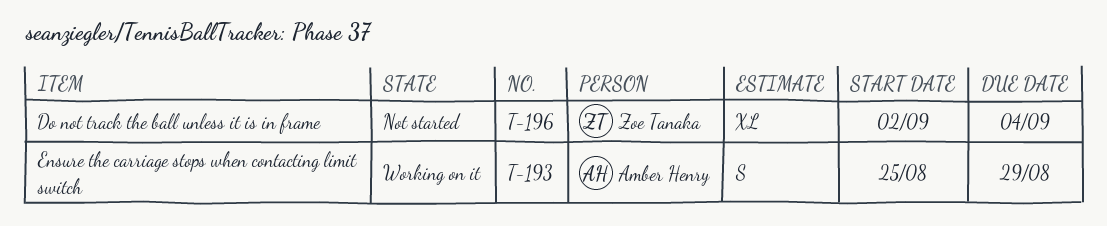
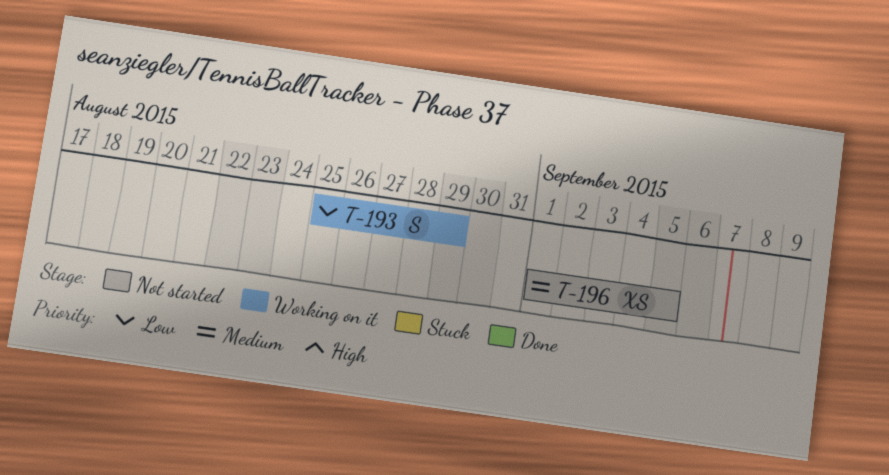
T-196, estimate: XL -> XS
T-196, start: Sep 2 -> Sep 1
T-196, due: Sep 4 -> Sep 5

